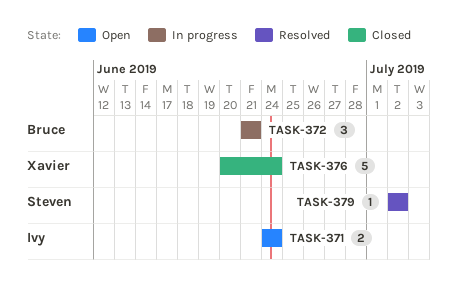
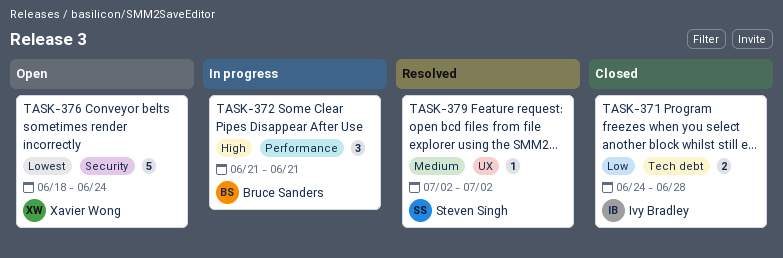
TASK-371, status: Open -> Closed
TASK-371, due: Jun 24 -> Jun 28
TASK-376, status: Closed -> Open
TASK-376, start: Jun 20 -> Jun 18

